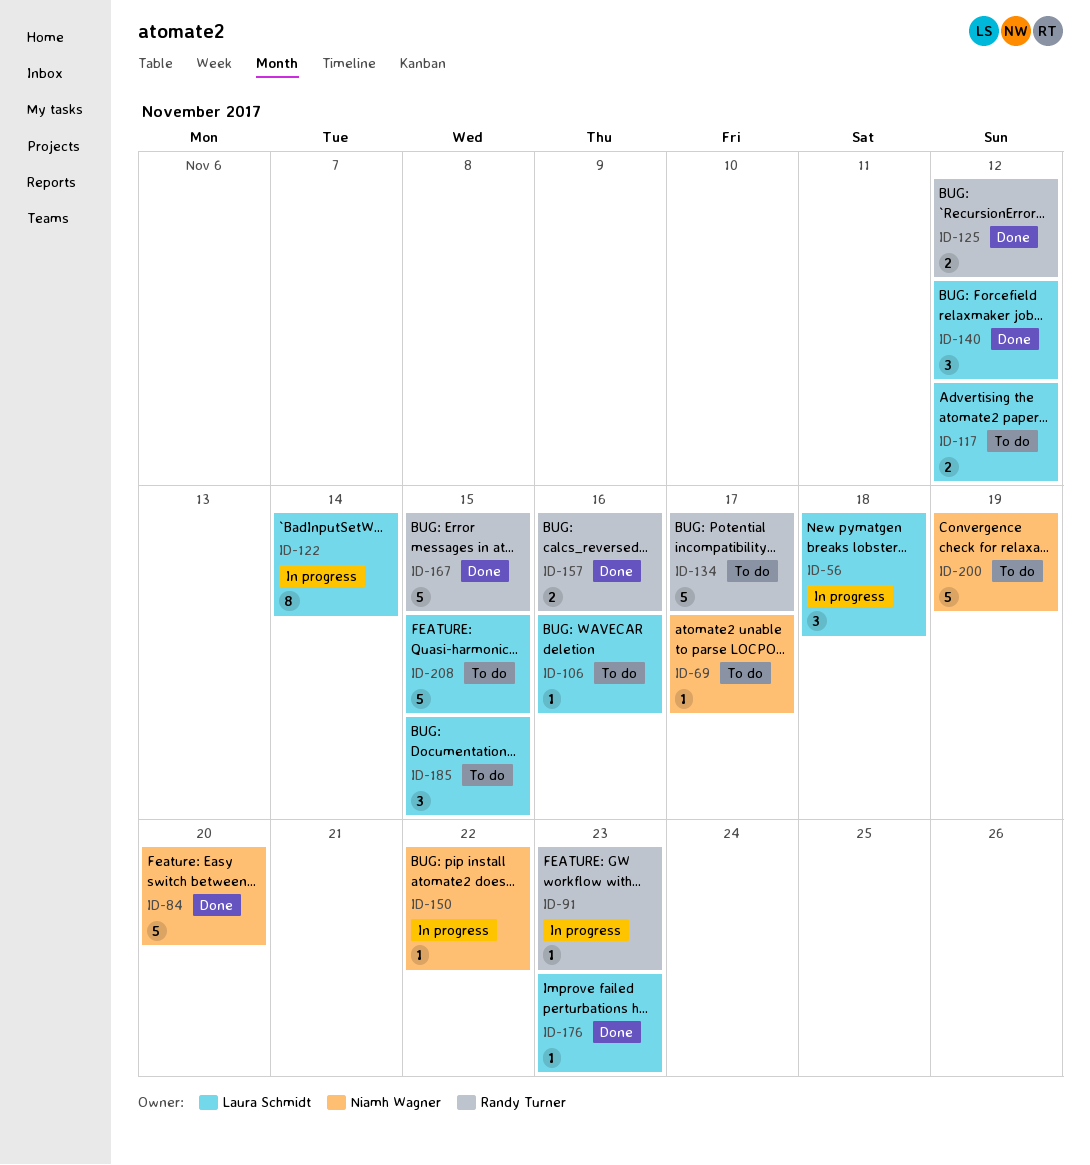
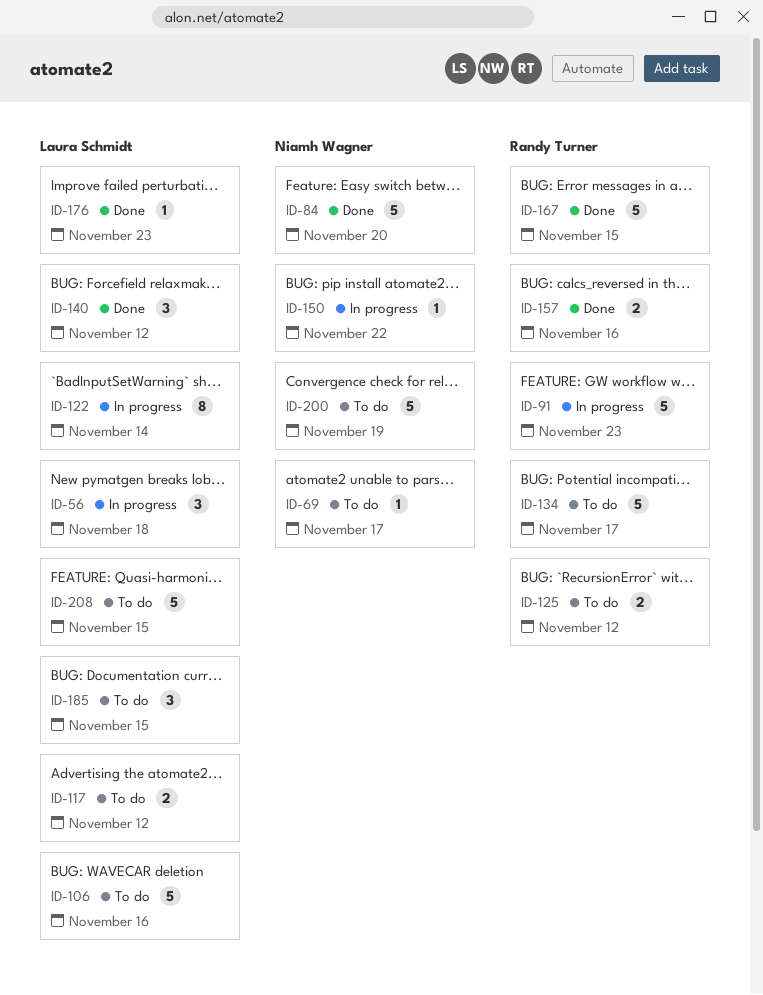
ID-91, estimate: 1 -> 5
ID-106, estimate: 1 -> 5
ID-125, status: Done -> To do

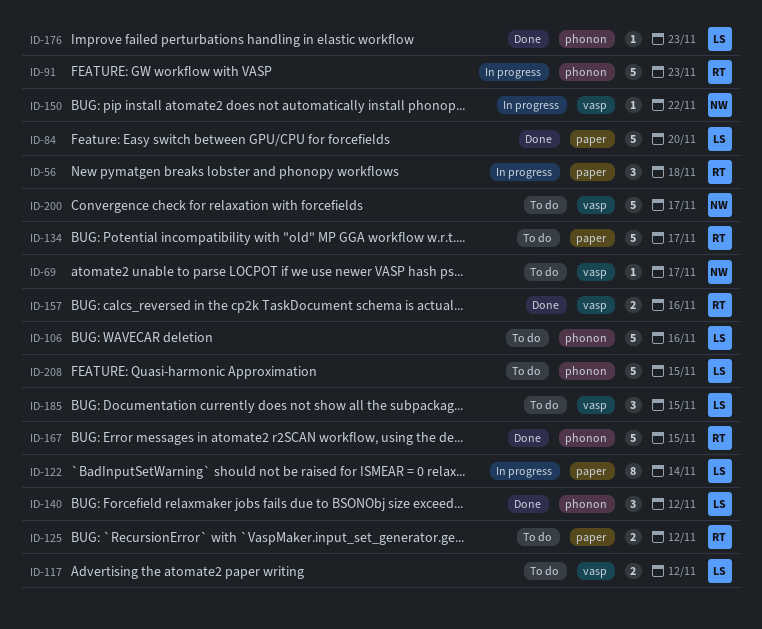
ID-56, owner: Laura Schmidt -> Randy Turner
ID-84, owner: Niamh Wagner -> Laura Schmidt
ID-200, due: Nov 19 -> Nov 17

